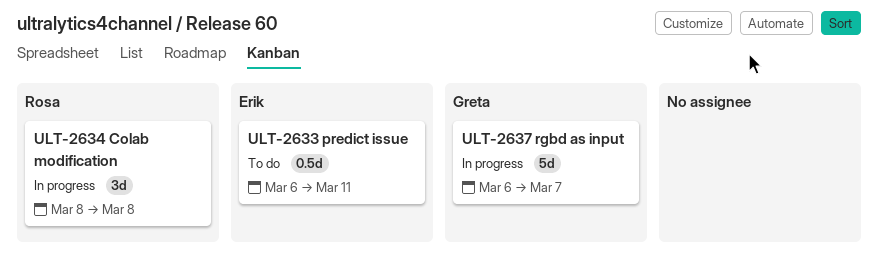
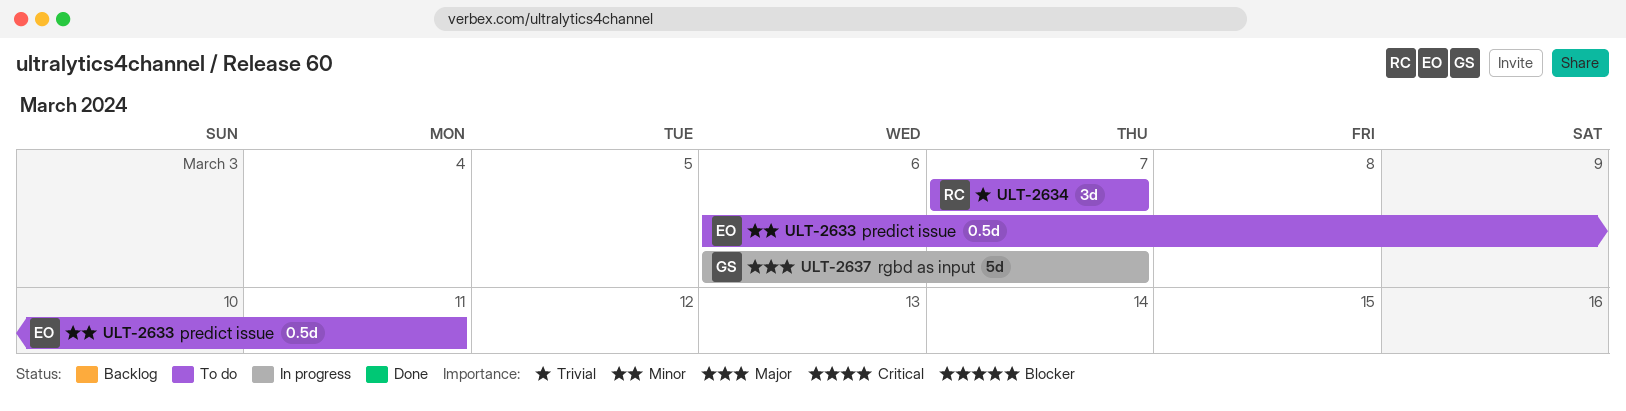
ULT-2634, status: In progress -> To do
ULT-2634, start: Mar 8 -> Mar 7
ULT-2634, due: Mar 8 -> Mar 7

